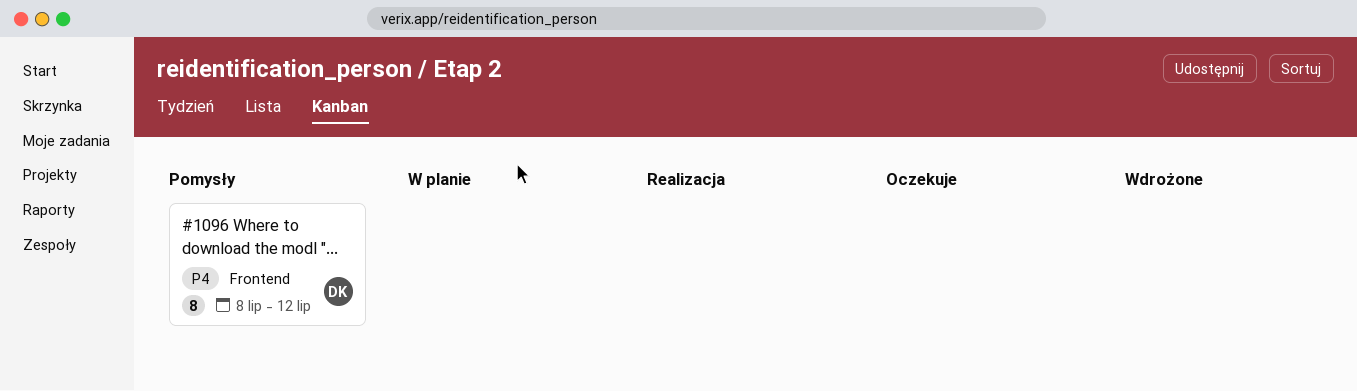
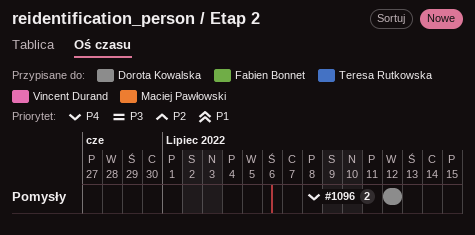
#1096, estimate: 8 -> 2
#1096, start: Jul 8 -> Jul 12

